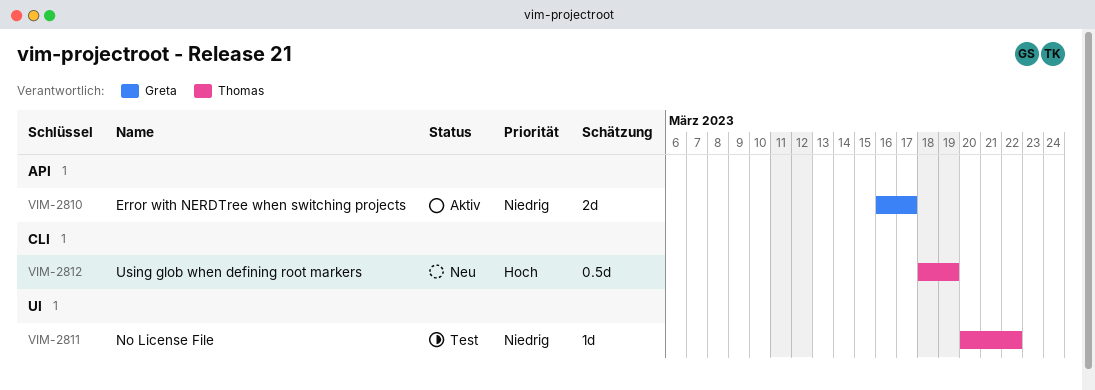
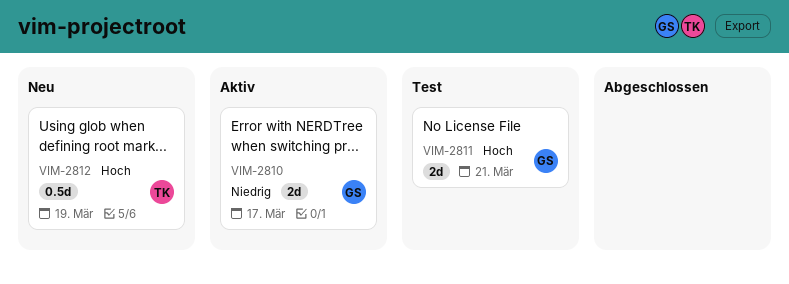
VIM-2811, owner: Thomas -> Greta
VIM-2811, priority: Niedrig -> Hoch
VIM-2811, estimate: 1d -> 2d
VIM-2811, due: Mar 22 -> Mar 21

